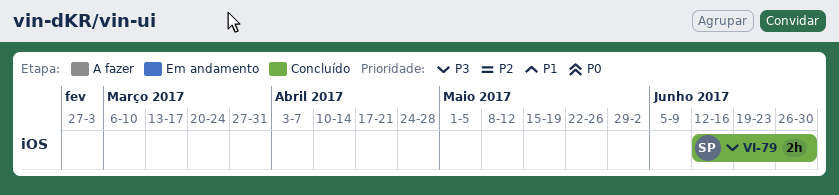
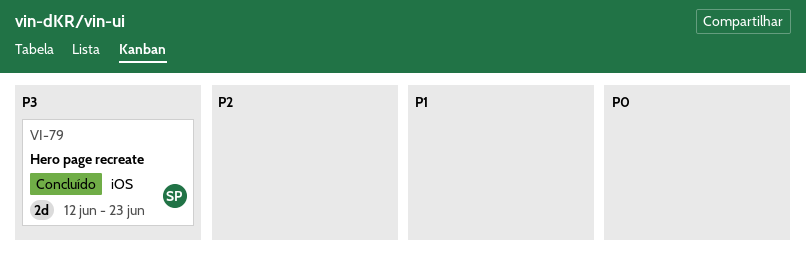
VI-79, estimate: 2h -> 2d
VI-79, due: Jun 30 -> Jun 23

